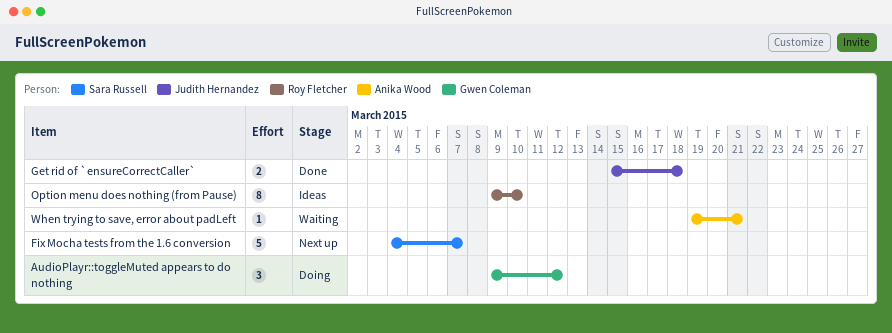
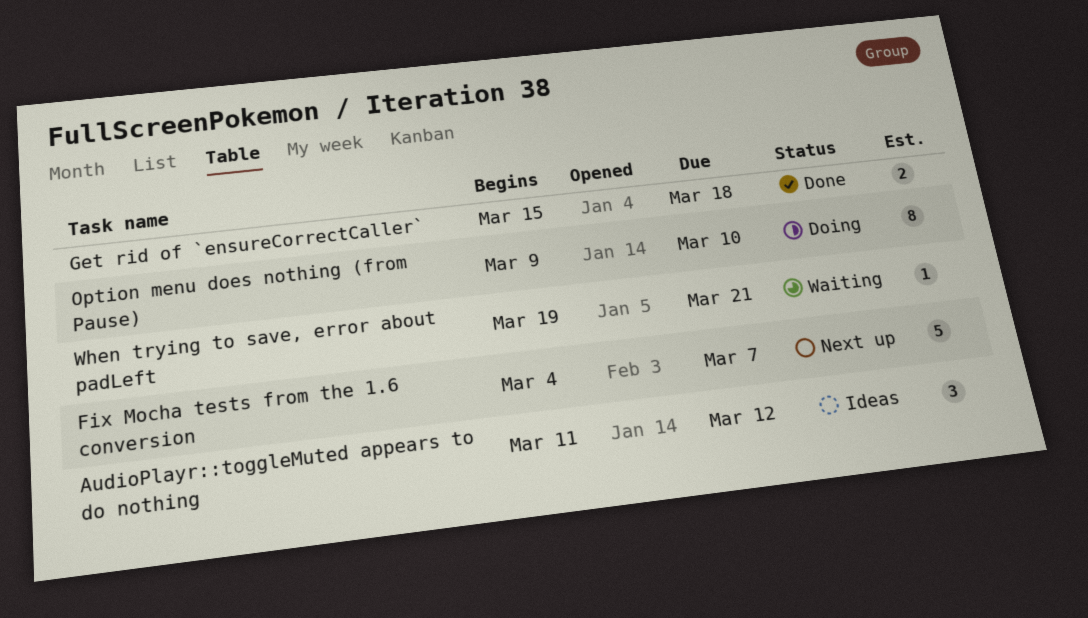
AudioPlayr::toggleMuted appears to do nothing, status: Doing -> Ideas
AudioPlayr::toggleMuted appears to do nothing, start: Mar 9 -> Mar 11
Option menu does nothing (from Pause), status: Ideas -> Doing

